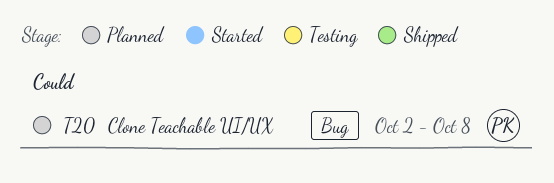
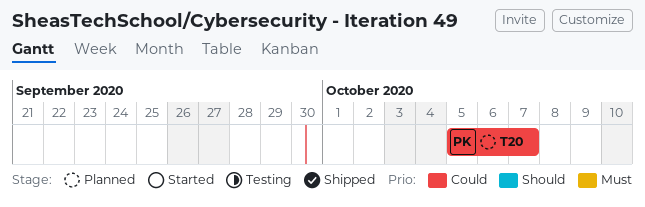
T20, start: Oct 2 -> Oct 5
T20, due: Oct 8 -> Oct 7

